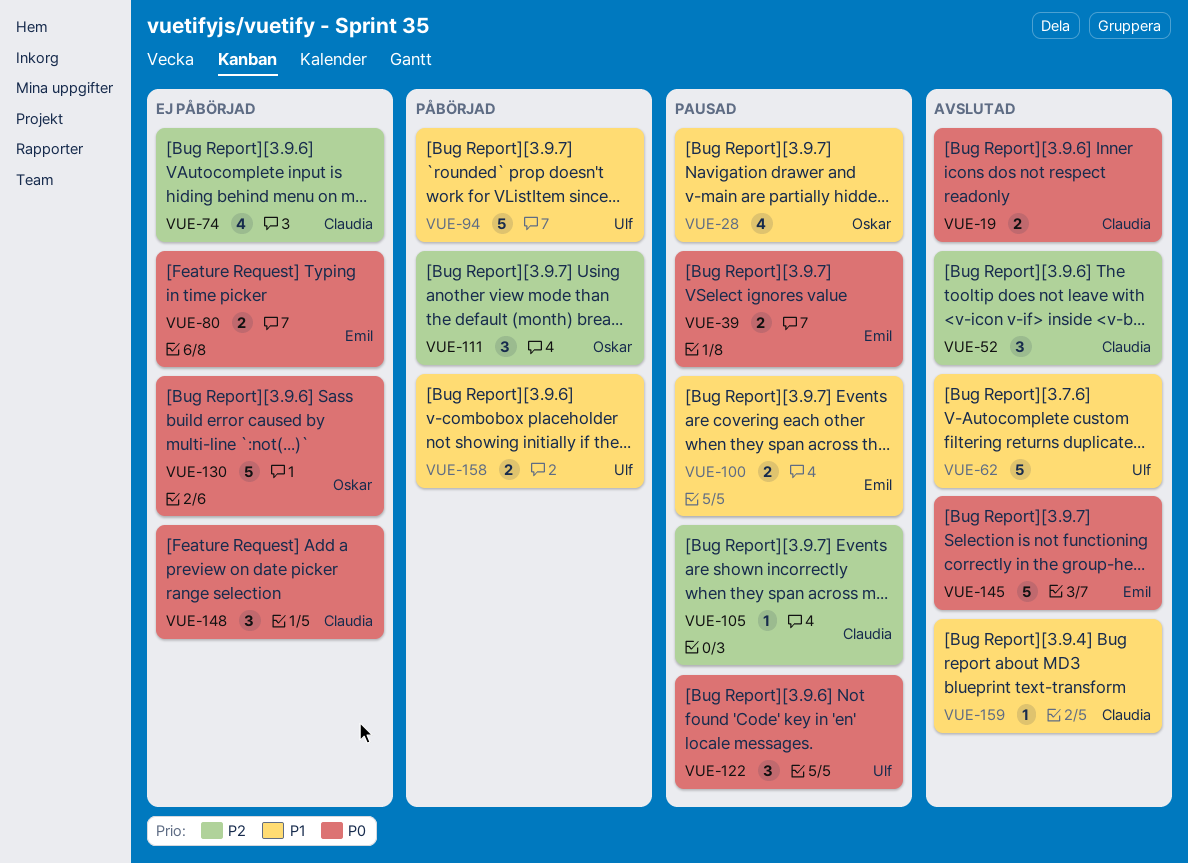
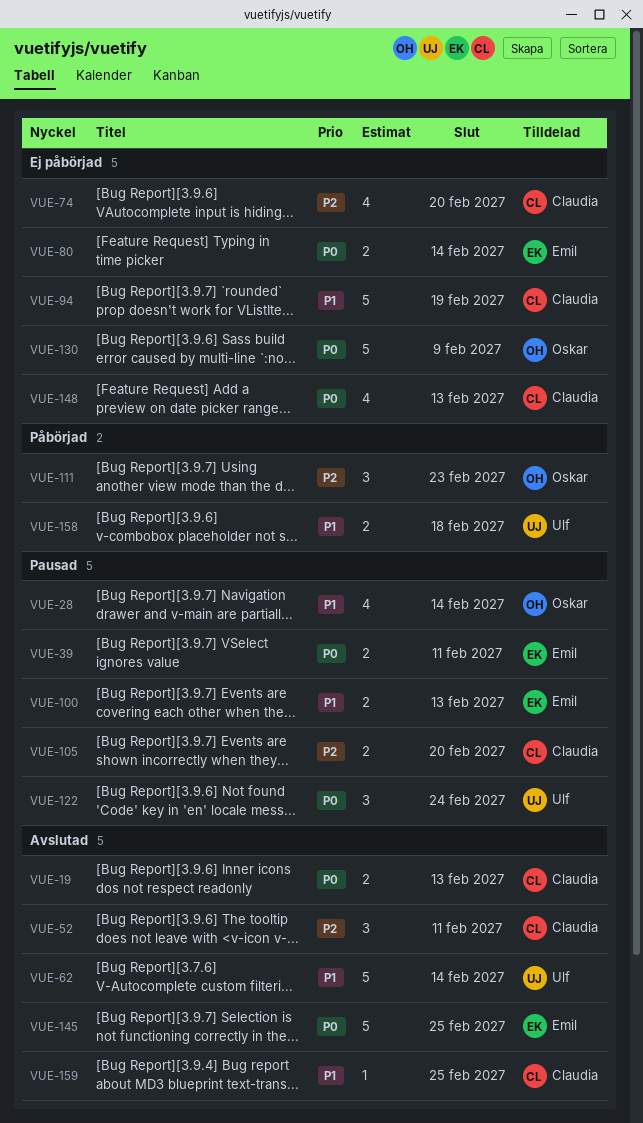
VUE-94, status: Påbörjad -> Ej påbörjad
VUE-94, owner: Ulf -> Claudia
VUE-105, estimate: 1 -> 2
VUE-148, estimate: 3 -> 4

